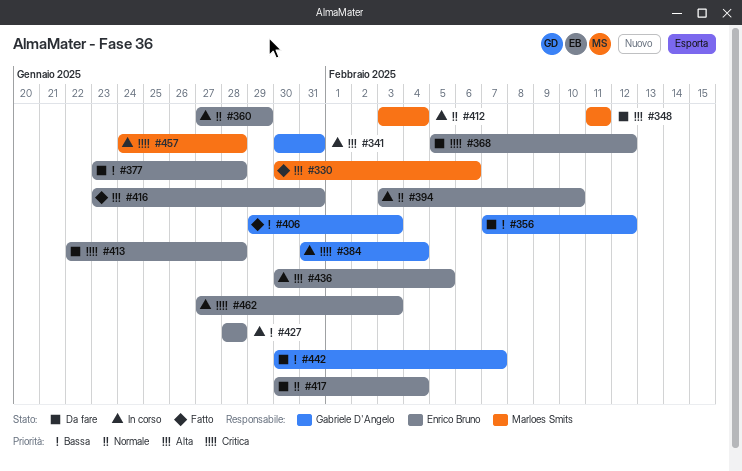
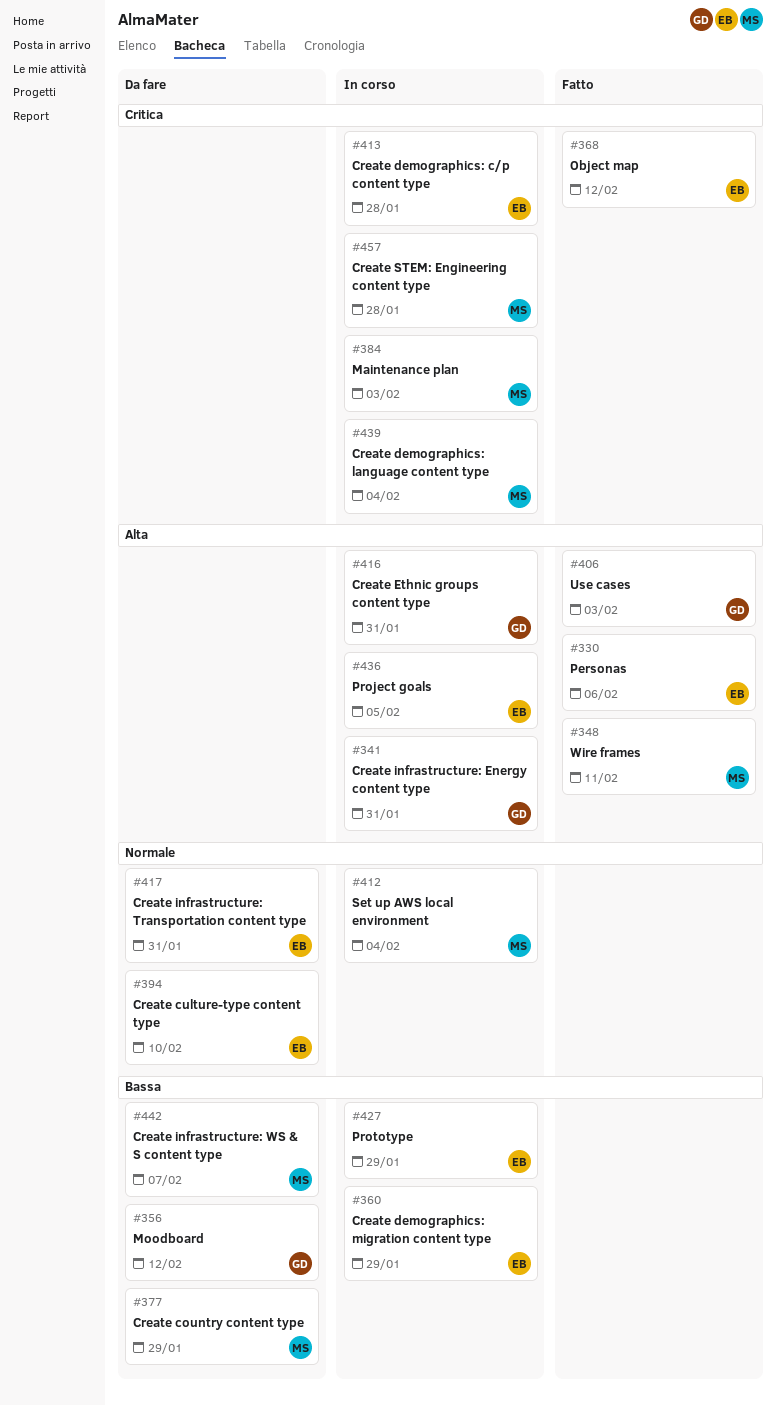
#330, owner: Marloes Smits -> Enrico Bruno
#348, status: Da fare -> Fatto
#360, priority: Normale -> Bassa
#368, status: Da fare -> Fatto
#377, owner: Enrico Bruno -> Marloes Smits
#377, due: Jan 28 -> Jan 29
#384, owner: Gabriele D'Angelo -> Marloes Smits
#384, due: Feb 4 -> Feb 3
#394, status: In corso -> Da fare
#406, priority: Bassa -> Alta
#413, status: Da fare -> In corso
#416, status: Fatto -> In corso
#416, owner: Enrico Bruno -> Gabriele D'Angelo
#417, due: Feb 4 -> Jan 31
#427, due: Jan 28 -> Jan 29
#439: none -> present
#442, owner: Gabriele D'Angelo -> Marloes Smits
#462: present -> none

